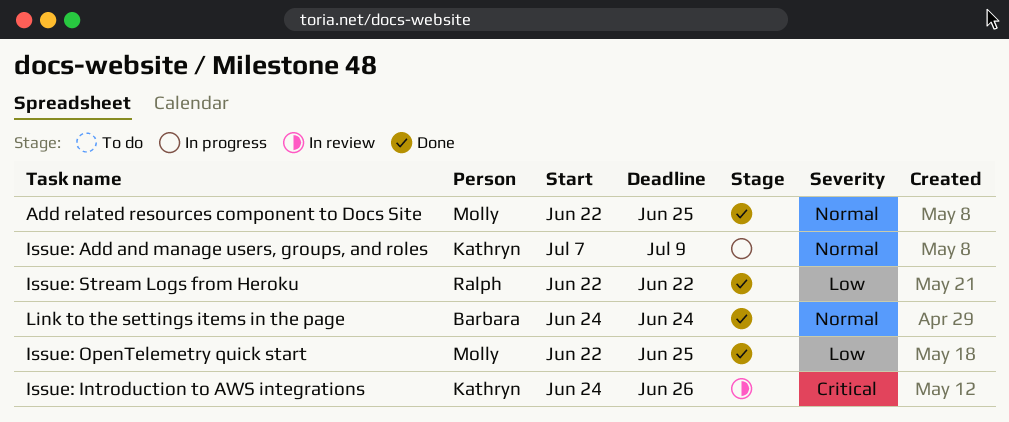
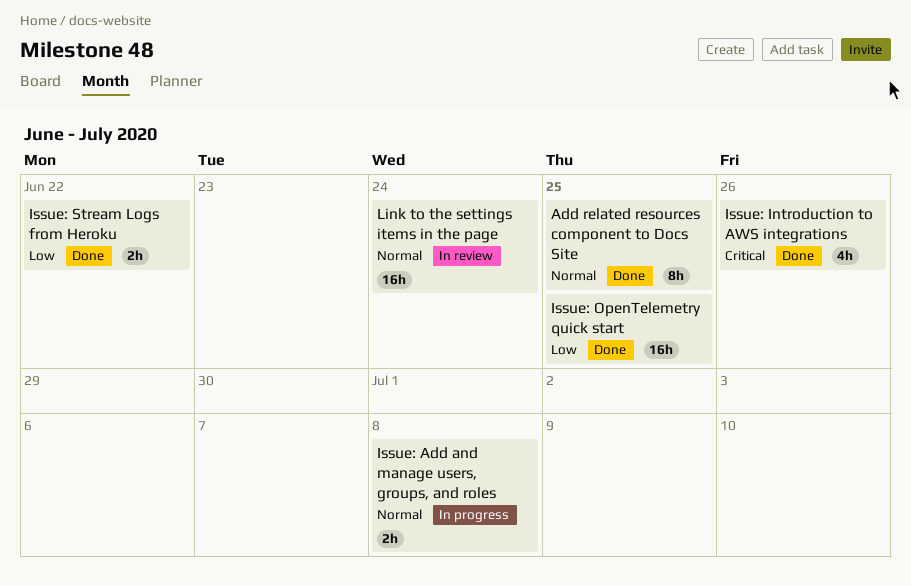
Issue: Add and manage users, groups, and roles, due: Jul 9 -> Jul 8
Issue: Introduction to AWS integrations, status: In review -> Done
Link to the settings items in the page, status: Done -> In review

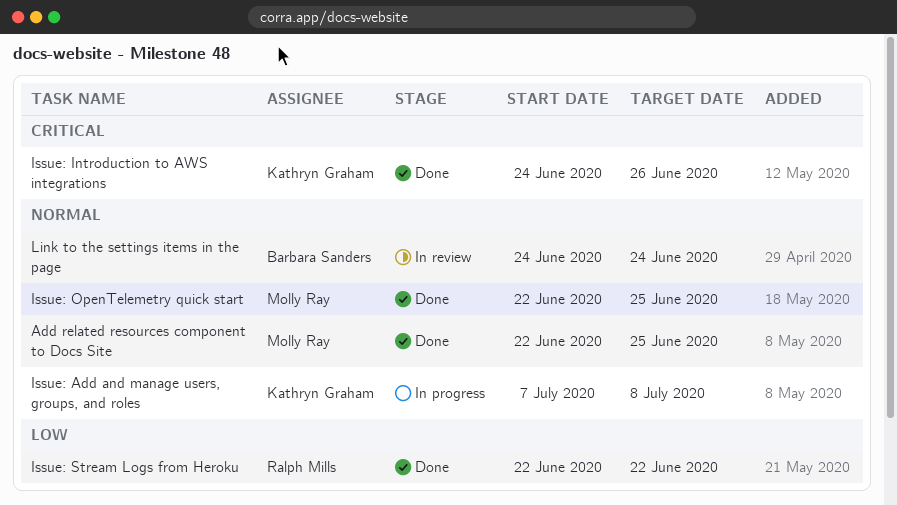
Issue: OpenTelemetry quick start, priority: Low -> Normal

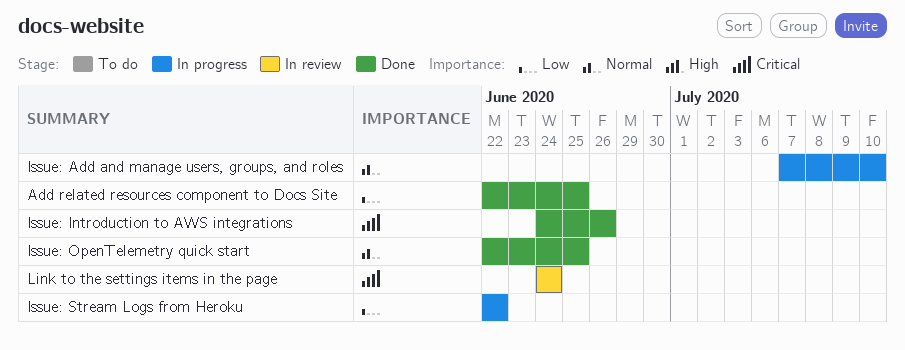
Add related resources component to Docs Site, priority: Normal -> Low
Issue: Add and manage users, groups, and roles, due: Jul 8 -> Jul 10
Issue: Stream Logs from Heroku, status: Done -> In progress
Link to the settings items in the page, priority: Normal -> Critical

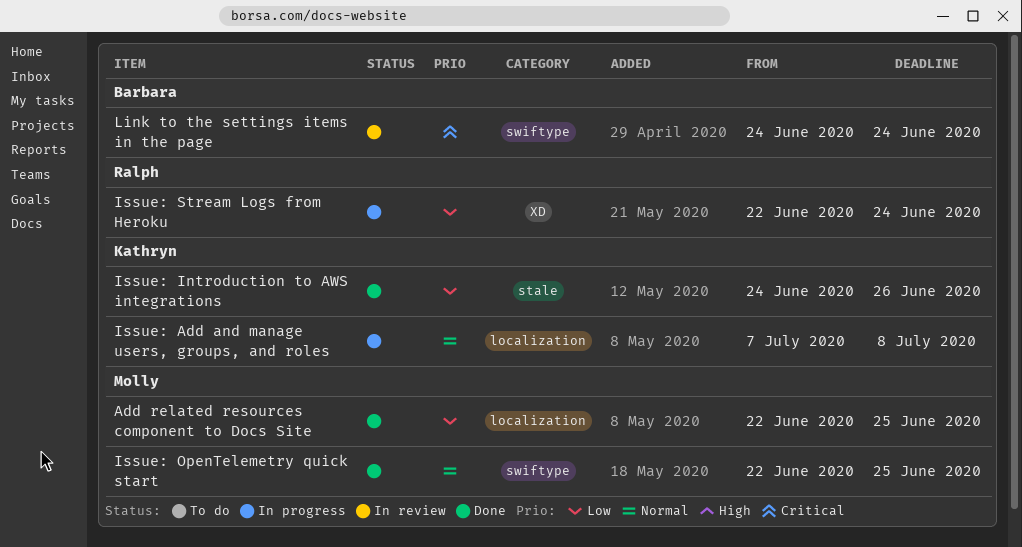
Issue: Add and manage users, groups, and roles, due: Jul 10 -> Jul 8
Issue: Introduction to AWS integrations, priority: Critical -> Low
Issue: Stream Logs from Heroku, due: Jun 22 -> Jun 24

